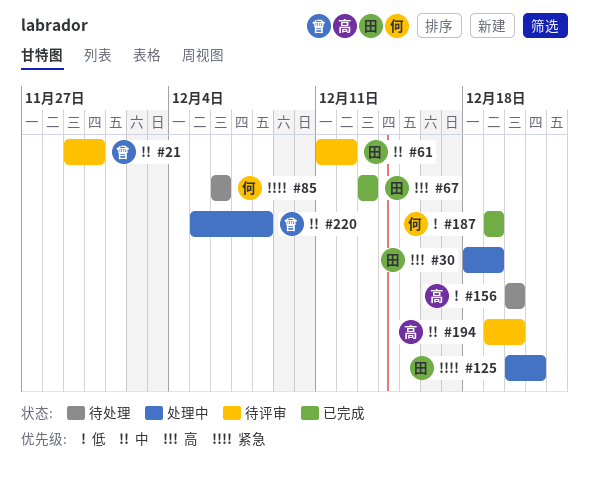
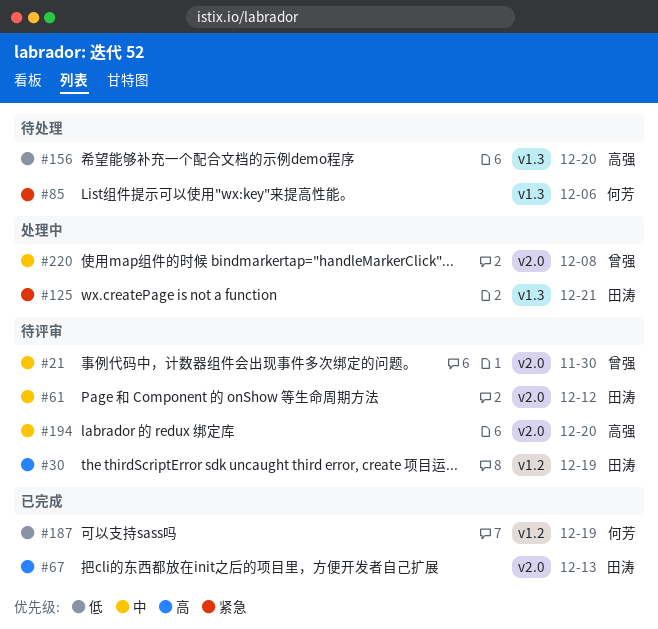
#30, status: 处理中 -> 待评审

